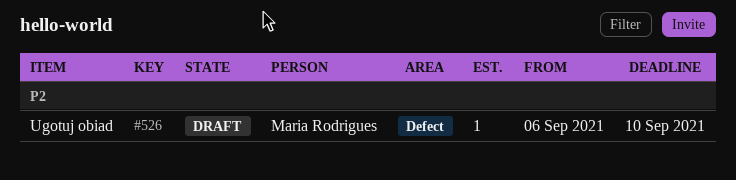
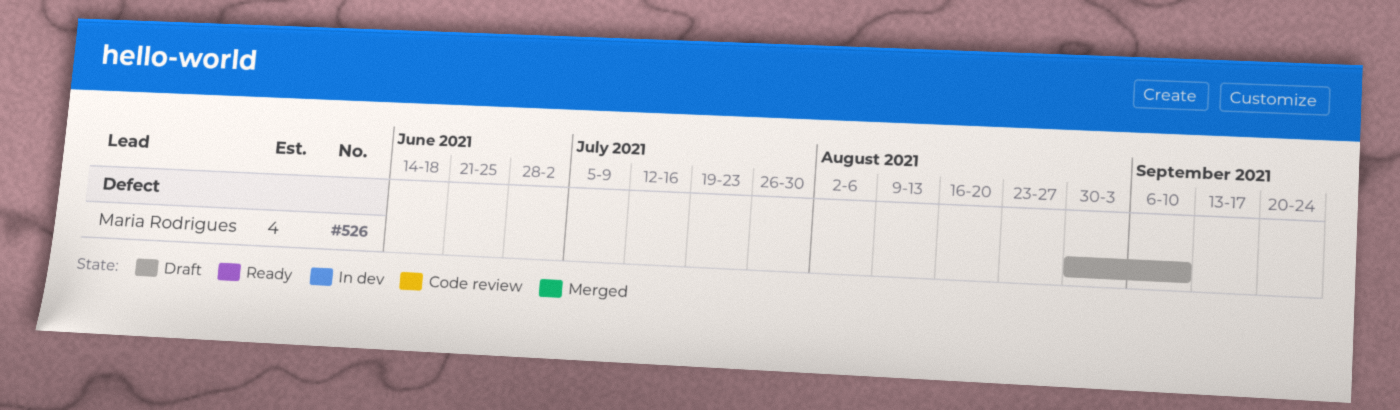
#526, estimate: 1 -> 4
#526, start: Sep 6 -> Aug 30

